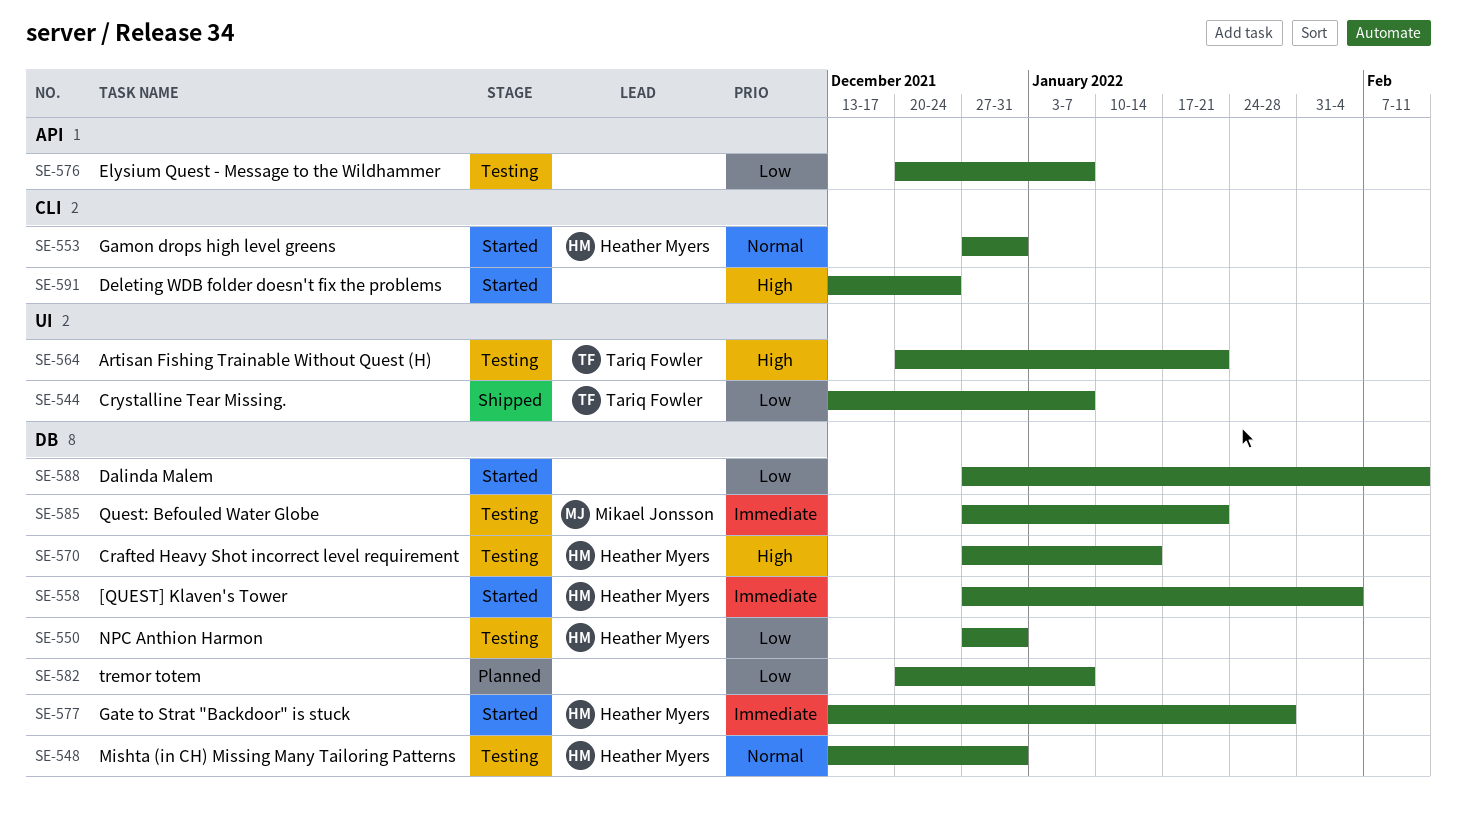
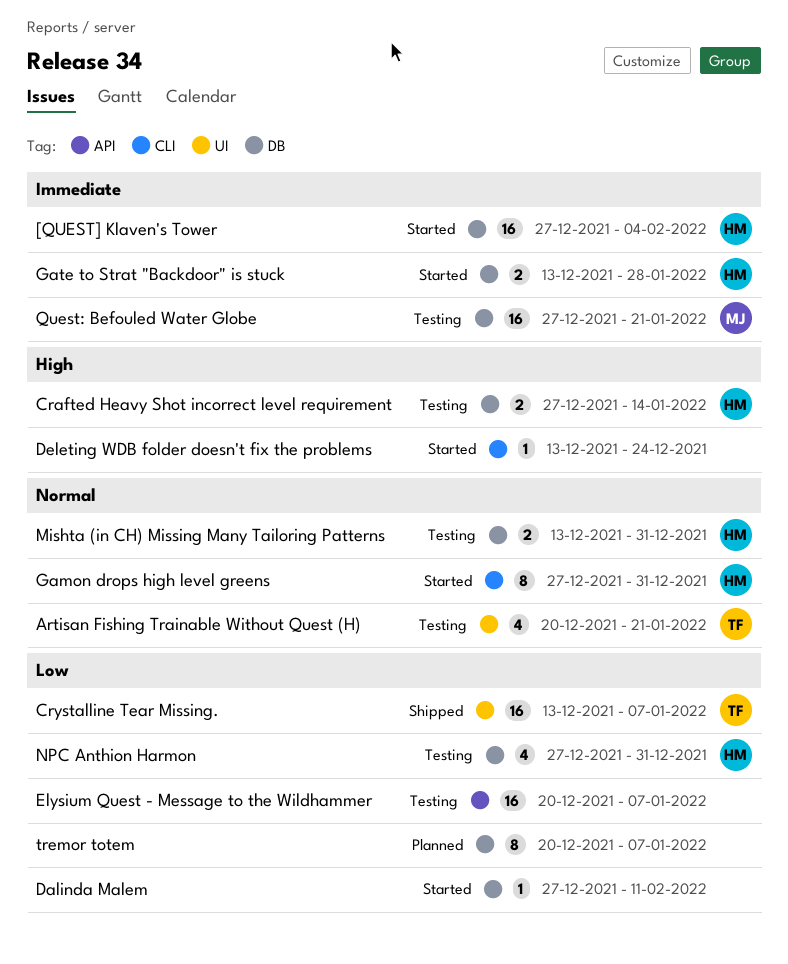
Artisan Fishing Trainable Without Quest (H), priority: High -> Normal

